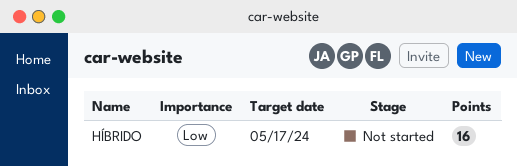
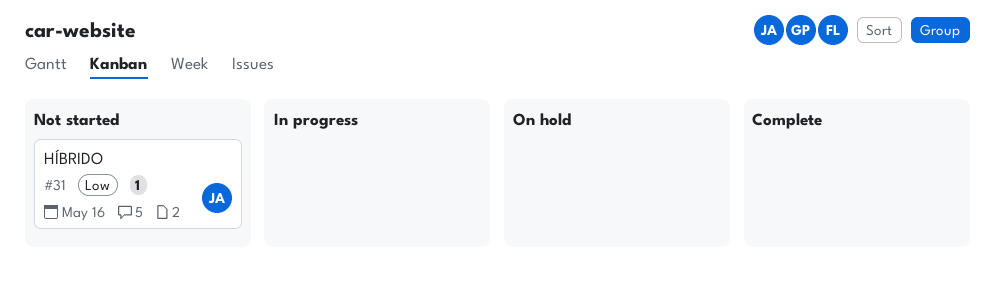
HÍBRIDO, estimate: 16 -> 1
HÍBRIDO, due: May 17 -> May 16

